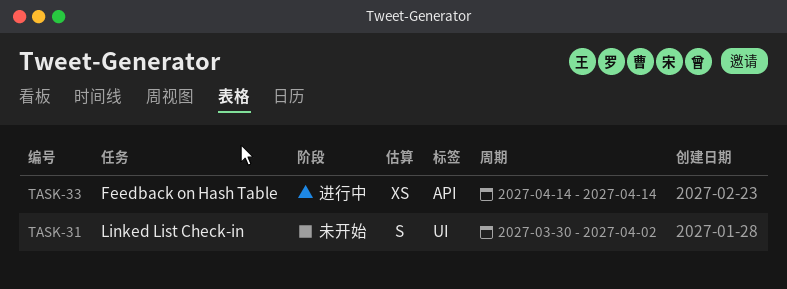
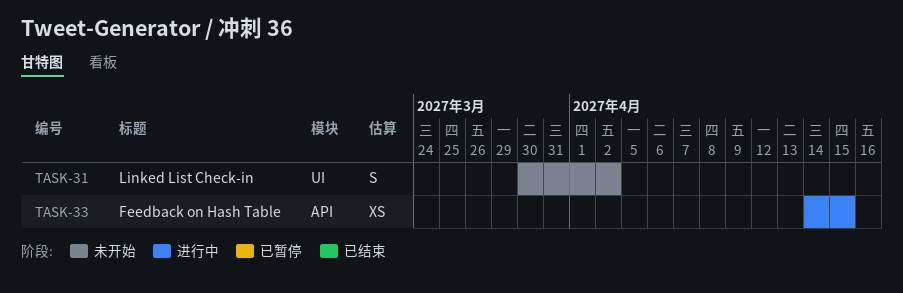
TASK-33, due: Apr 14 -> Apr 15

